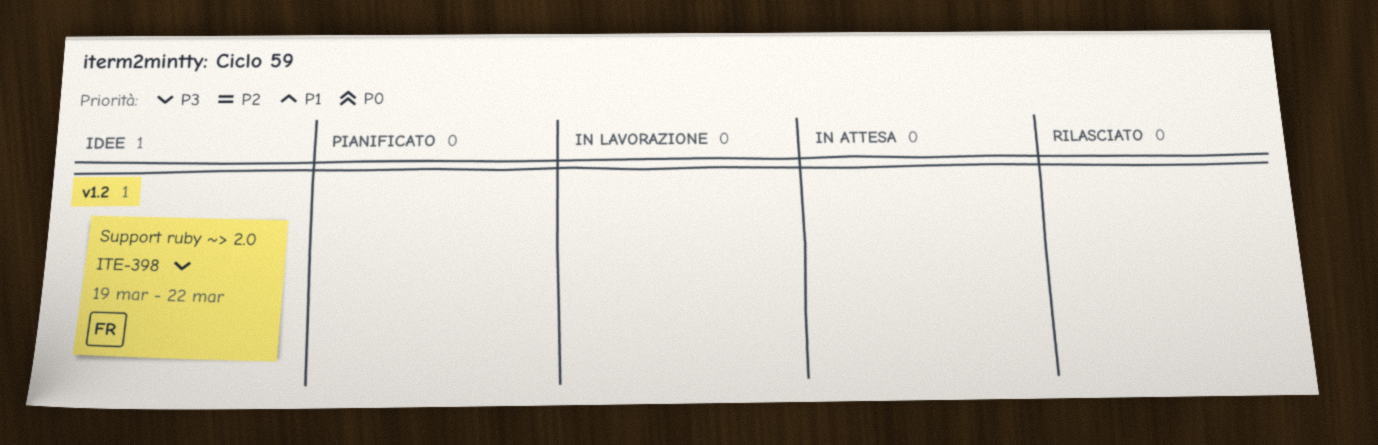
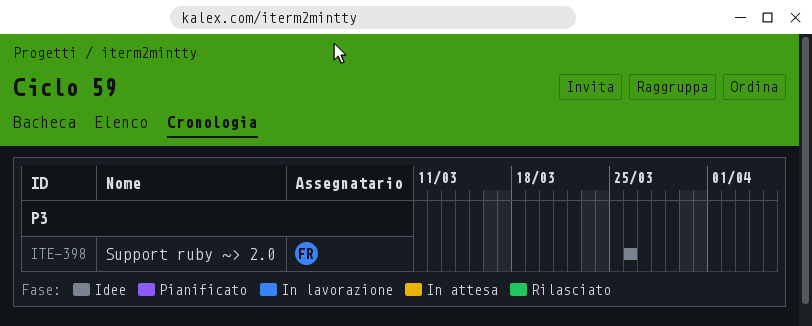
ITE-398, start: Mar 19 -> Mar 26
ITE-398, due: Mar 22 -> Mar 26

